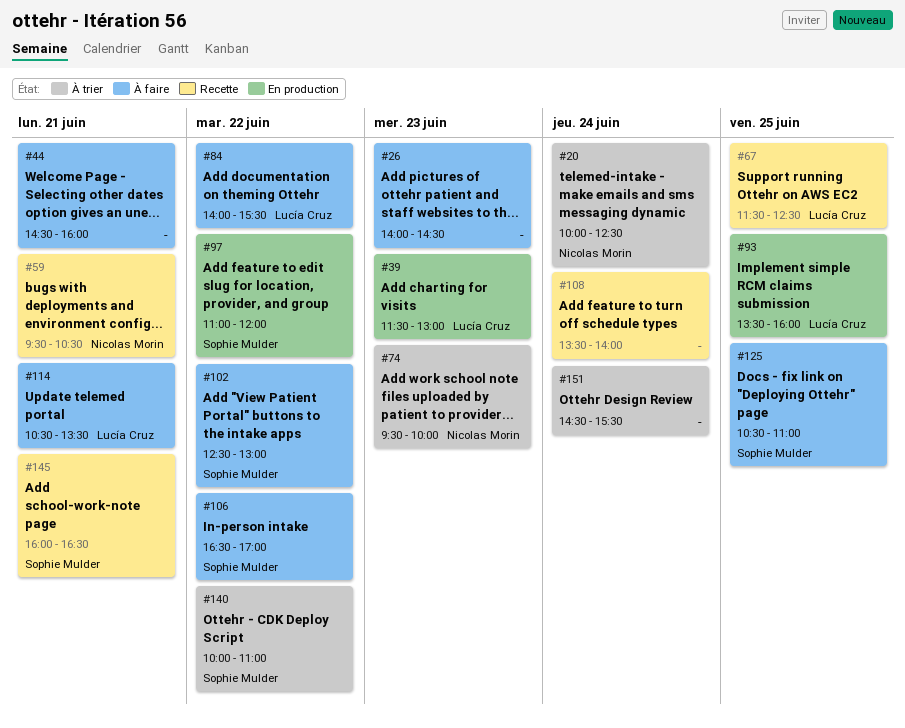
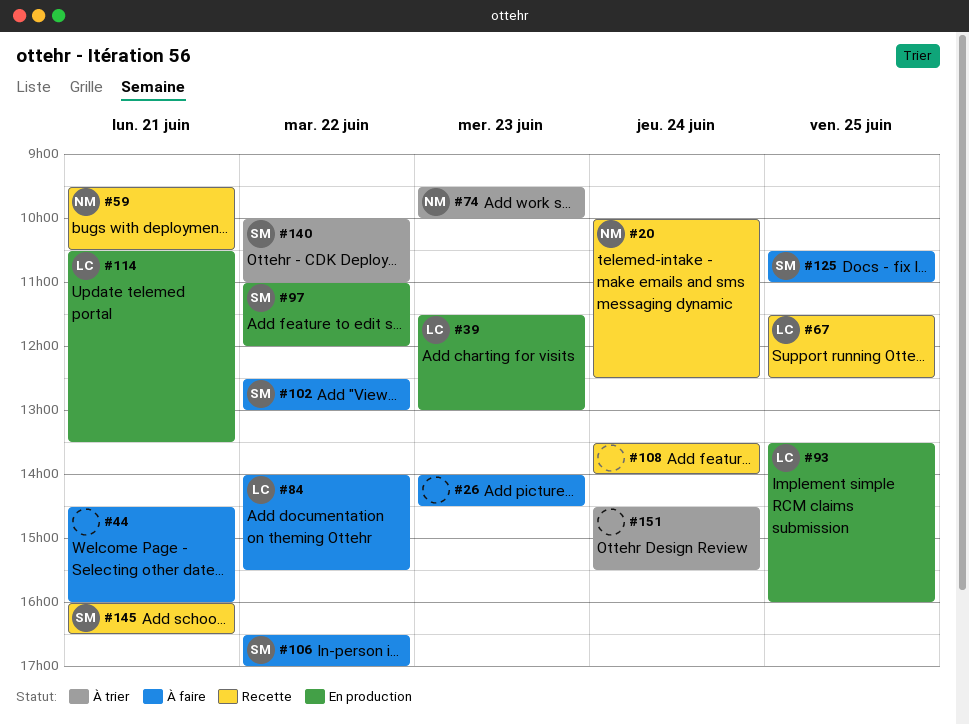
#20, status: À trier -> Recette
#114, status: À faire -> En production

